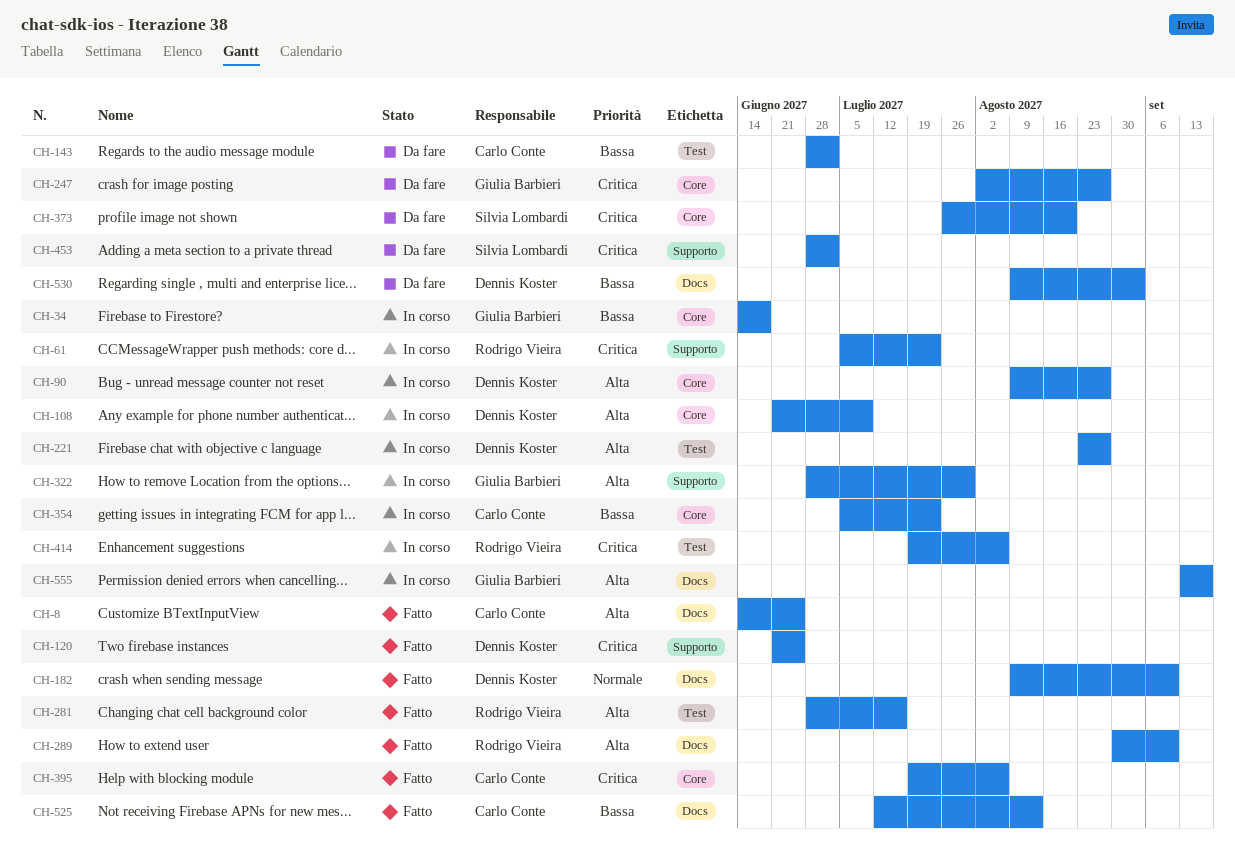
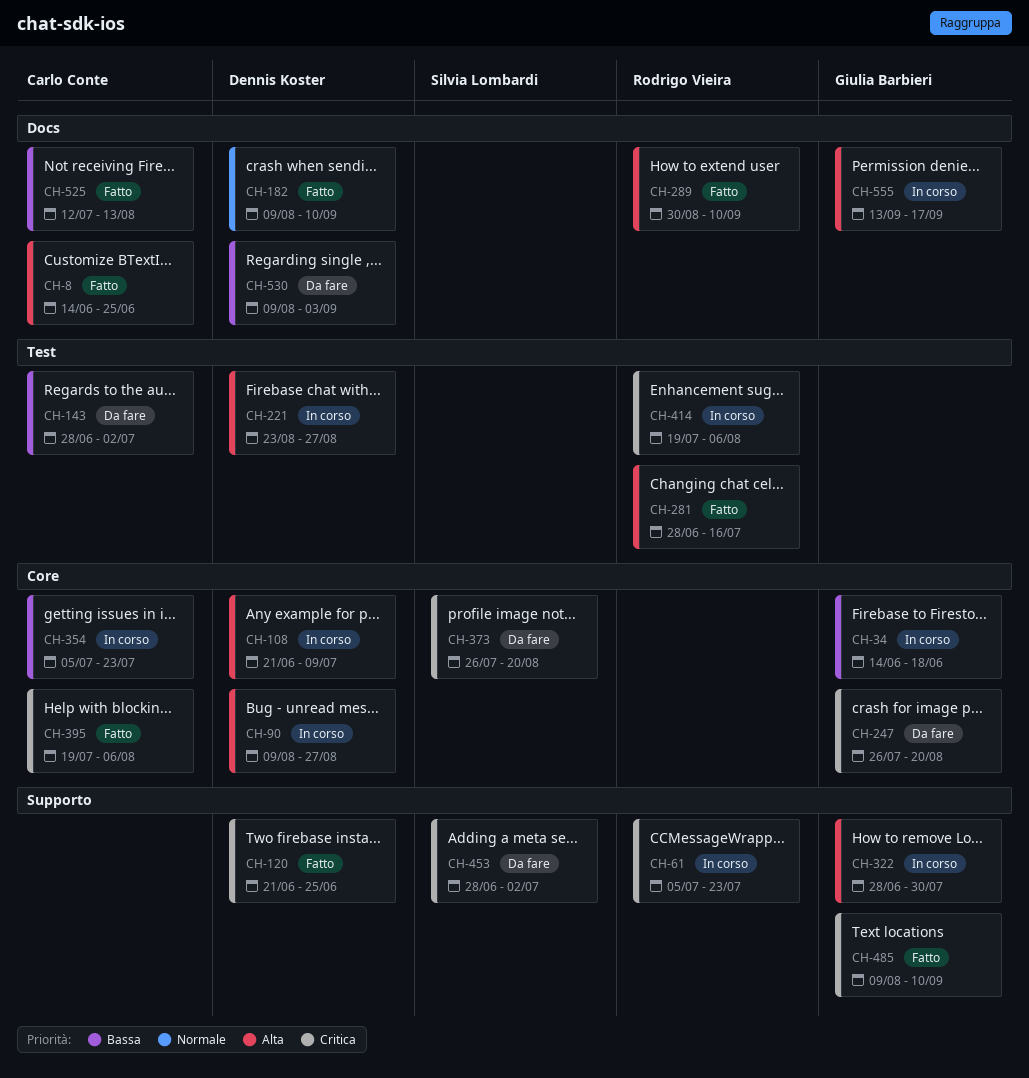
CH-247, start: Aug 2 -> Jul 26
CH-247, due: Aug 27 -> Aug 20
CH-485: none -> present

